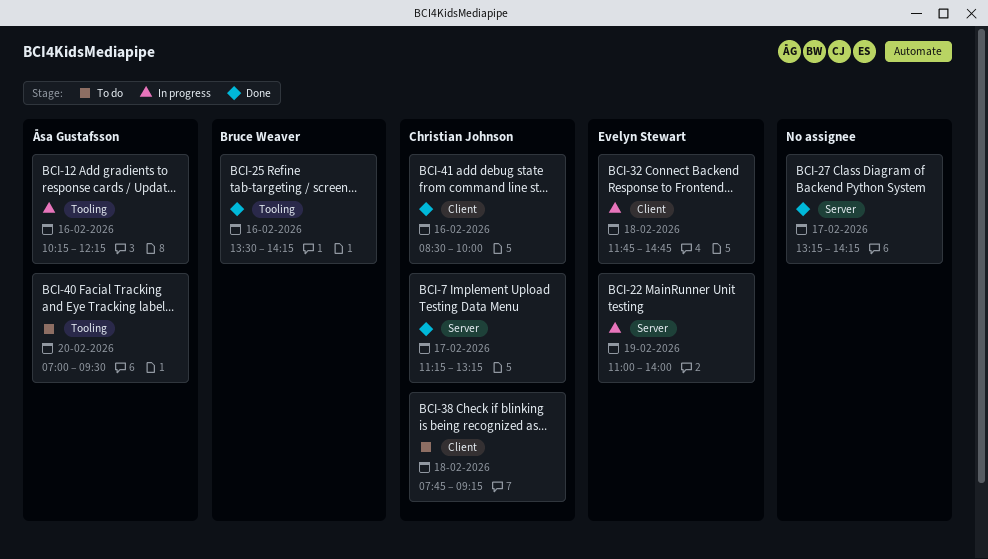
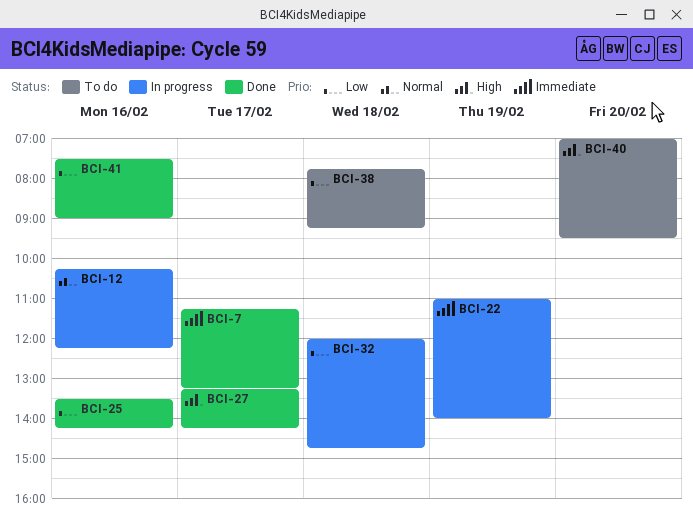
BCI-32, begins: 11:45 -> 12:00
BCI-41, begins: 08:30 -> 07:30
BCI-41, ends: 10:00 -> 09:00

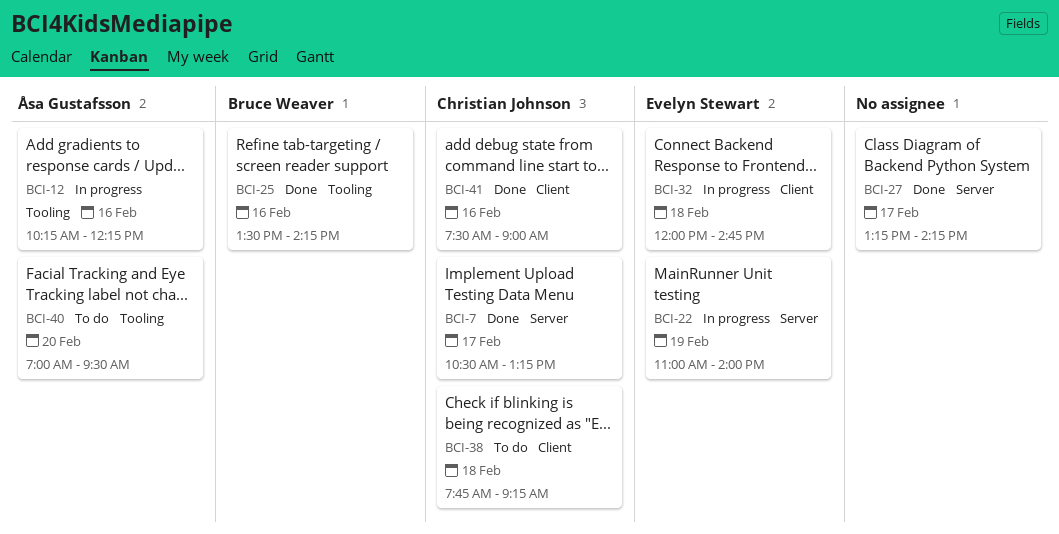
BCI-7, begins: 11:15 -> 10:30

